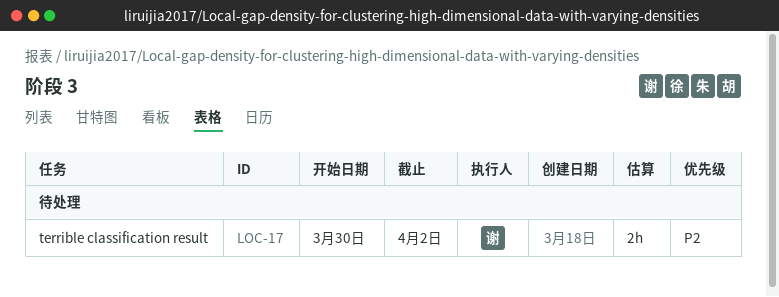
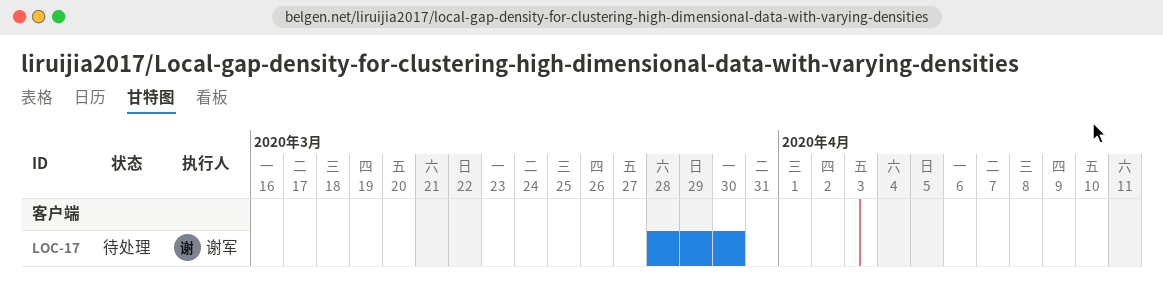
LOC-17, start: Mar 30 -> Mar 28
LOC-17, due: Apr 2 -> Mar 30

